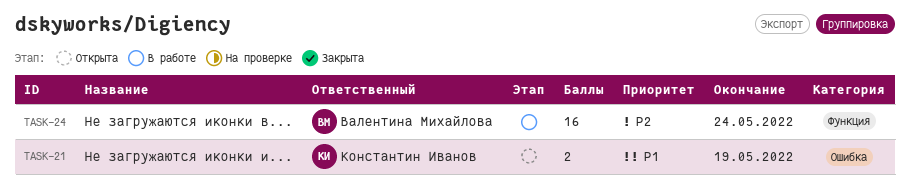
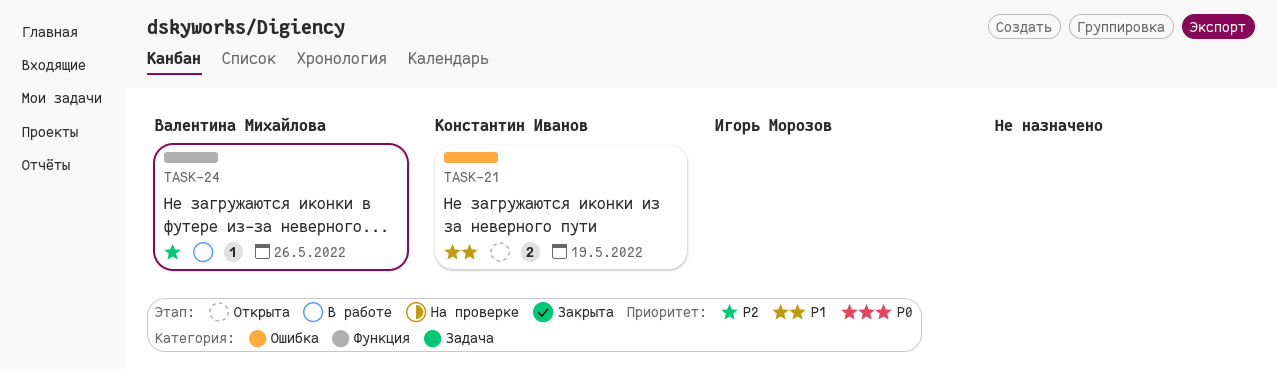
TASK-24, estimate: 16 -> 1
TASK-24, due: May 24 -> May 26

